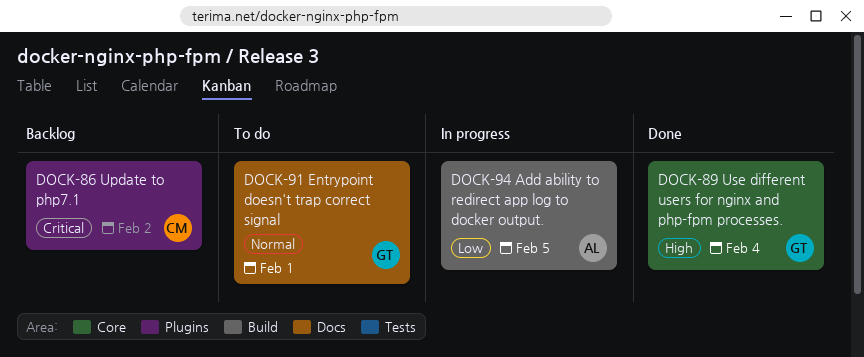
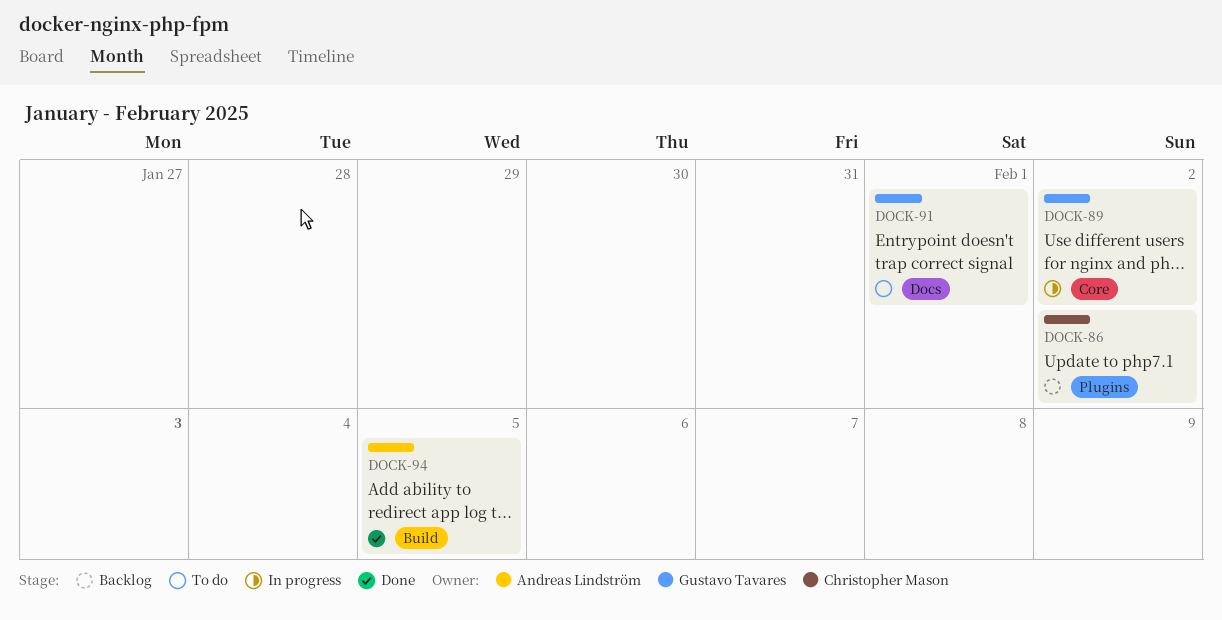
DOCK-89, status: Done -> In progress
DOCK-89, due: Feb 4 -> Feb 2
DOCK-94, status: In progress -> Done

